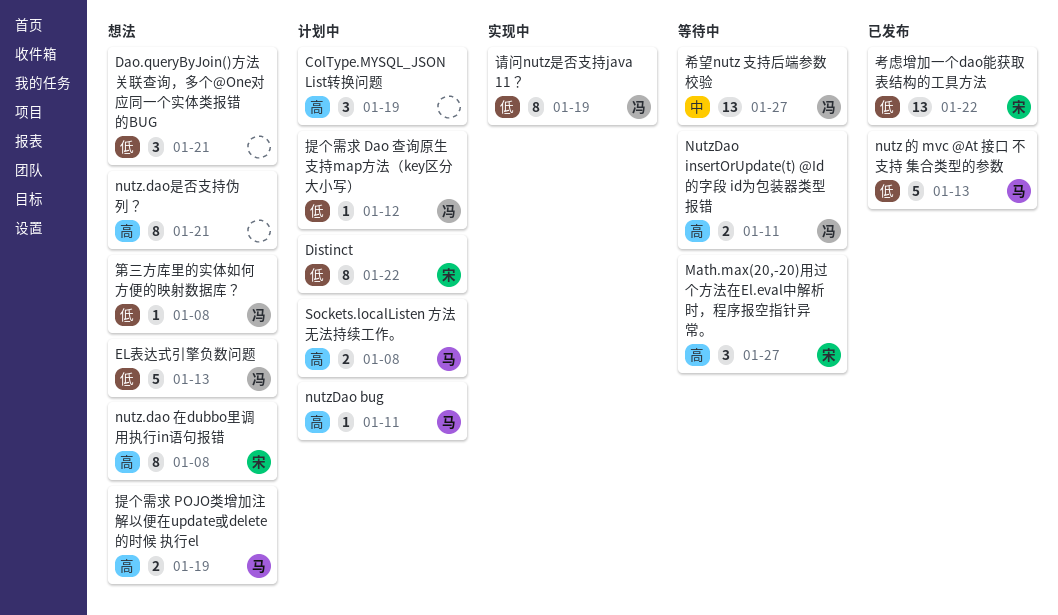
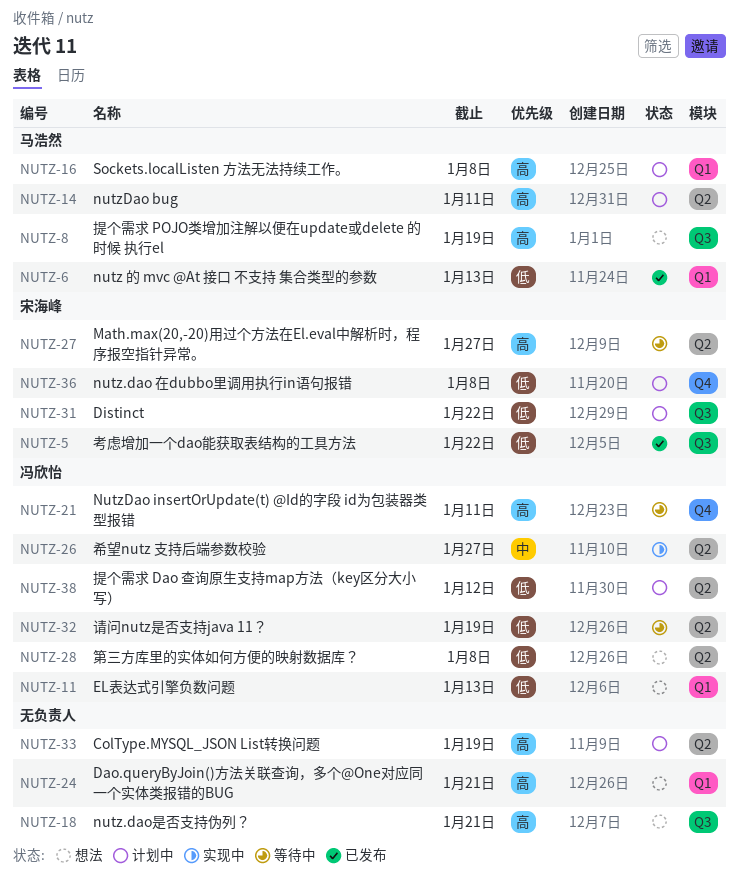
Dao.queryByJoin()方法关联查询，多个@One对应同一个实体类报错的BUG, priority: 低 -> 高
nutz.dao 在dubbo里调用执行in语句报错, status: 想法 -> 计划中
nutz.dao 在dubbo里调用执行in语句报错, priority: 高 -> 低
希望nutz 支持后端参数校验, status: 等待中 -> 实现中
请问nutz是否支持java 11？, status: 实现中 -> 等待中

